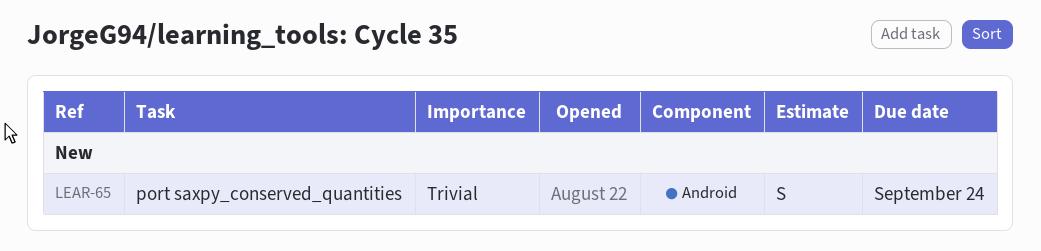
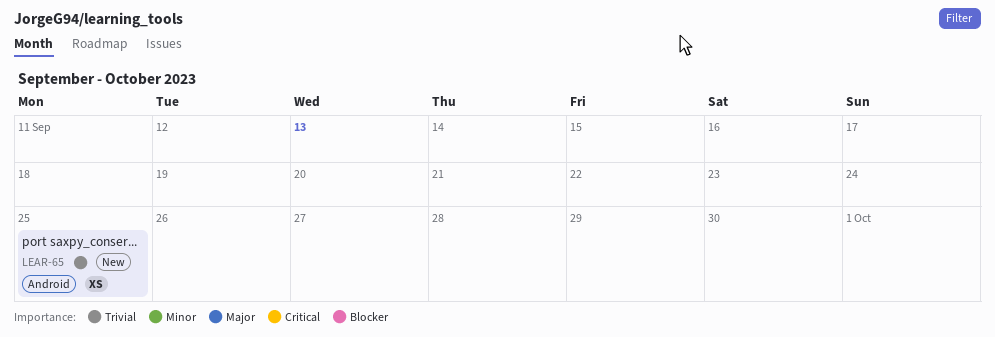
LEAR-65, estimate: S -> XS
LEAR-65, due: Sep 24 -> Sep 25

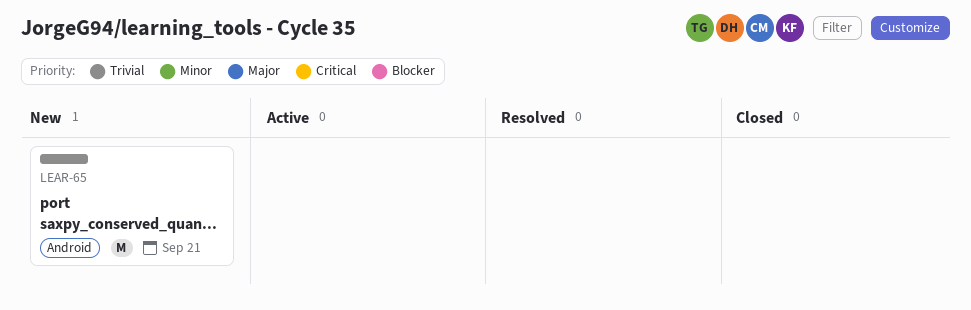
LEAR-65, estimate: XS -> M
LEAR-65, due: Sep 25 -> Sep 21

